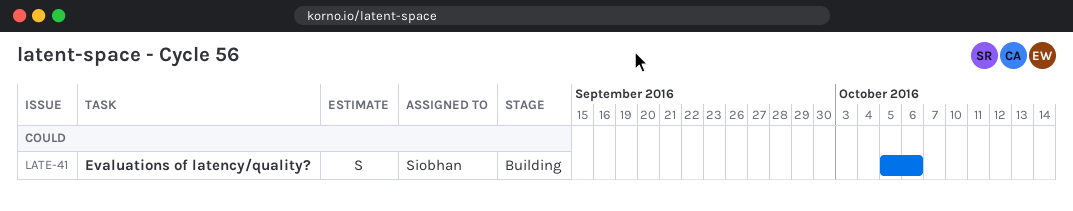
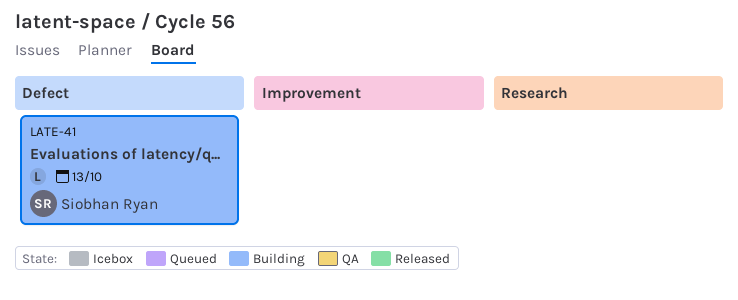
LATE-41, estimate: S -> L
LATE-41, due: Oct 6 -> Oct 13

